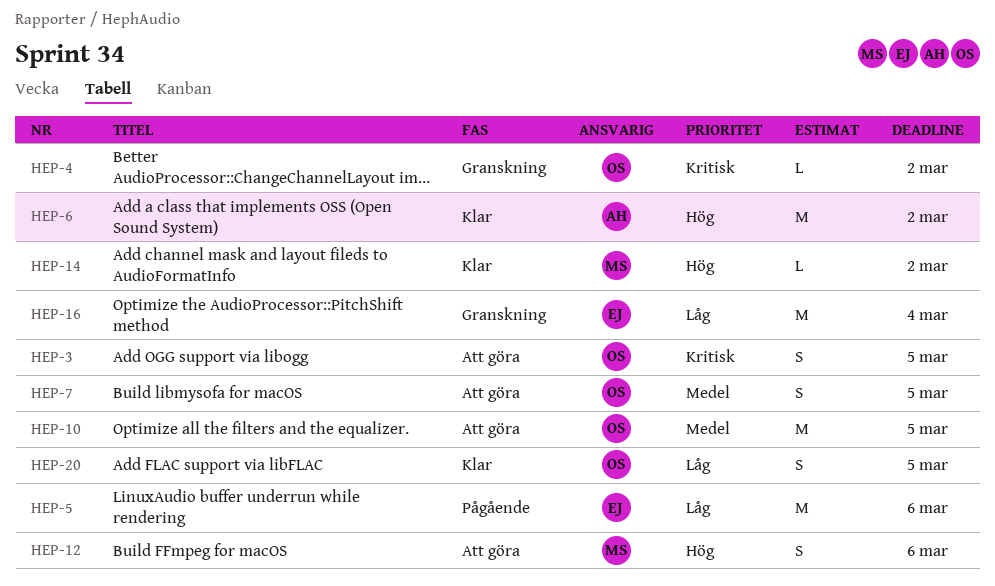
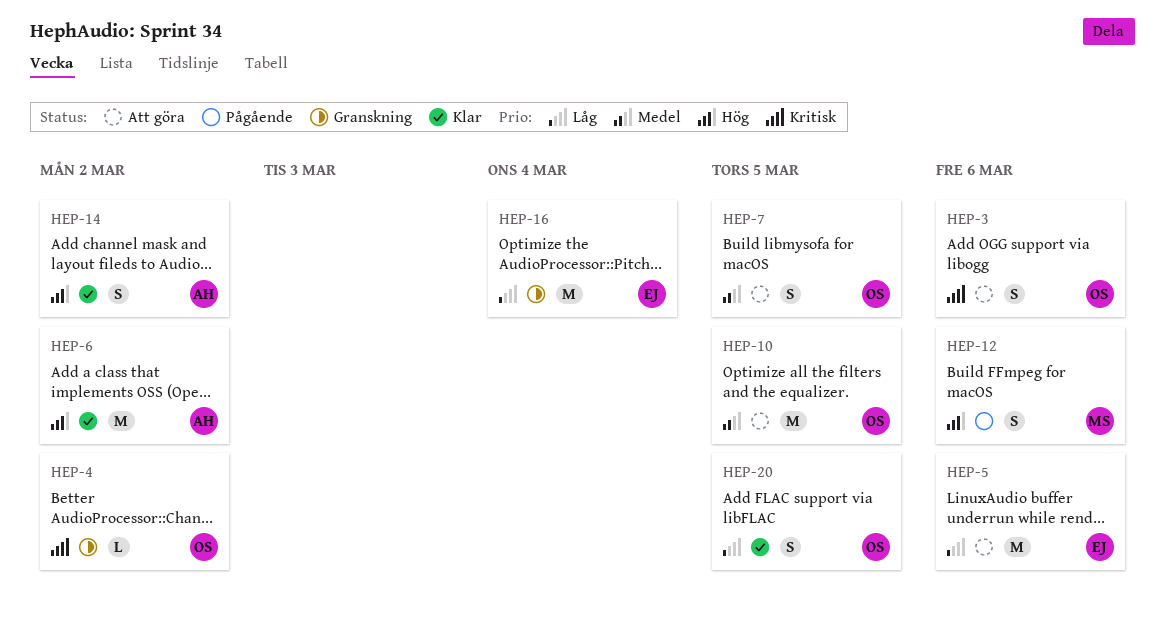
HEP-3, due: Mar 5 -> Mar 6
HEP-5, status: Pågående -> Att göra
HEP-12, status: Att göra -> Pågående
HEP-14, owner: MS -> AH
HEP-14, estimate: L -> S

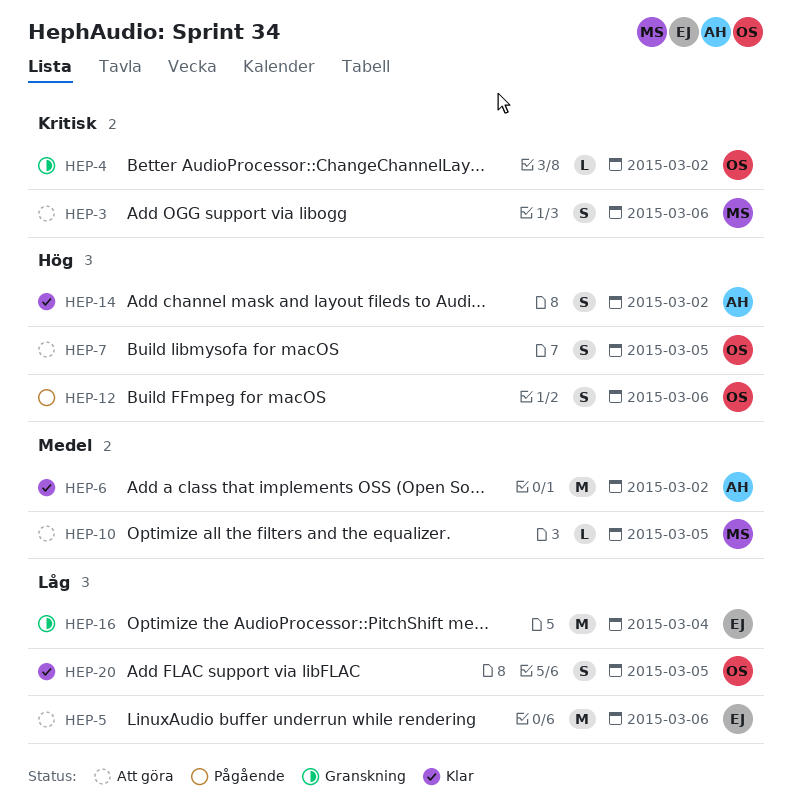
HEP-3, owner: OS -> MS
HEP-6, priority: Hög -> Medel
HEP-7, priority: Medel -> Hög
HEP-10, owner: OS -> MS
HEP-10, estimate: M -> L
HEP-12, owner: MS -> OS

